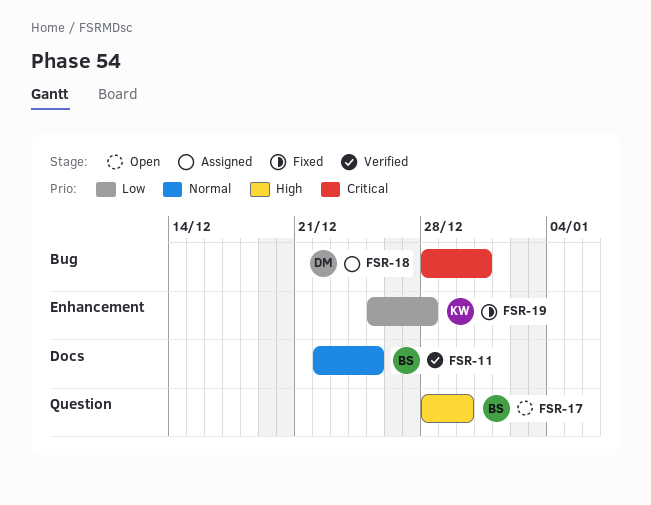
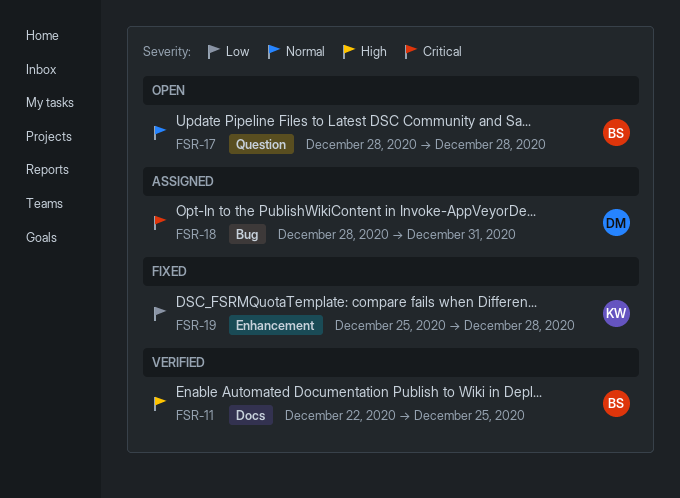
FSR-11, priority: Normal -> High
FSR-17, priority: High -> Normal
FSR-17, due: Dec 30 -> Dec 28

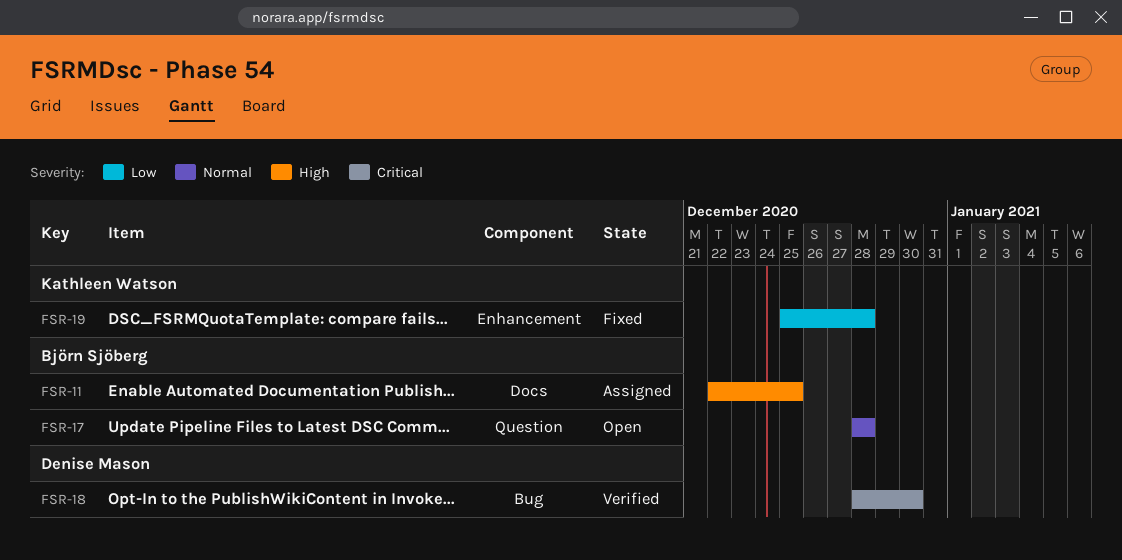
FSR-11, status: Verified -> Assigned
FSR-18, status: Assigned -> Verified
FSR-18, due: Dec 31 -> Dec 30

